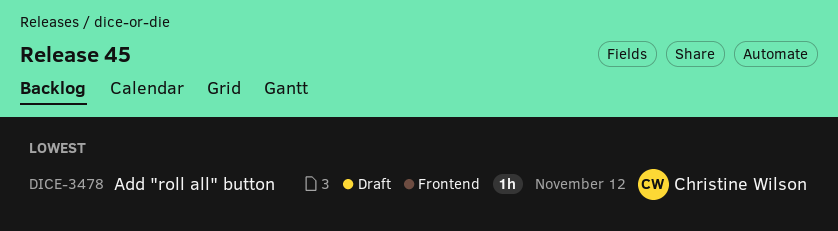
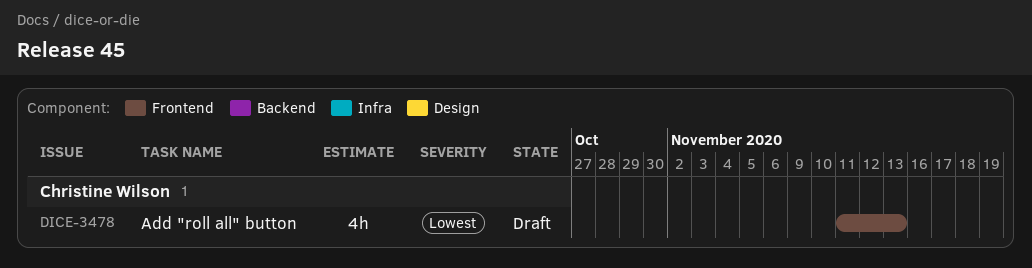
DICE-3478, estimate: 1h -> 4h
DICE-3478, due: Nov 12 -> Nov 13

